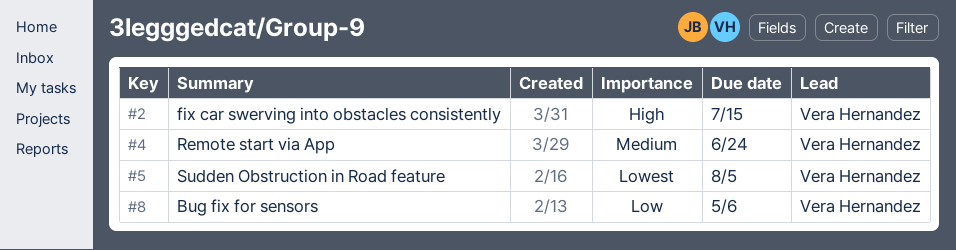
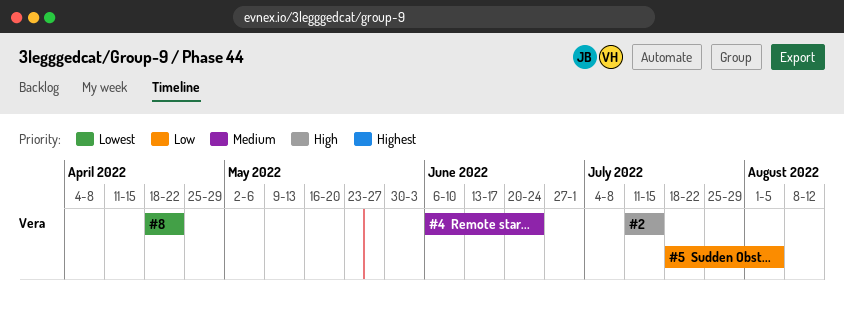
#5, priority: Lowest -> Low
#8, priority: Low -> Lowest
#8, due: May 6 -> Apr 22

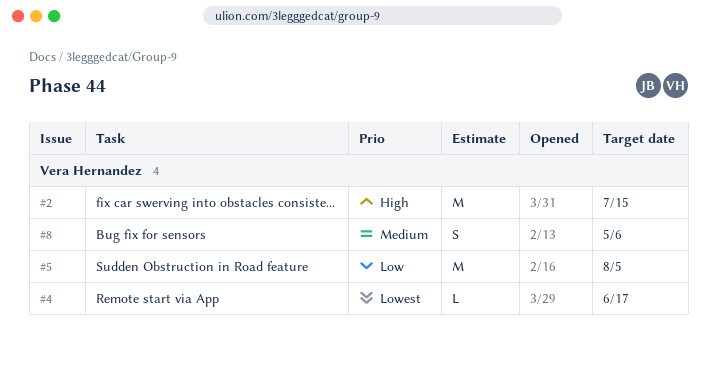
#4, priority: Medium -> Lowest
#4, due: Jun 24 -> Jun 17
#8, priority: Lowest -> Medium
#8, due: Apr 22 -> May 6

